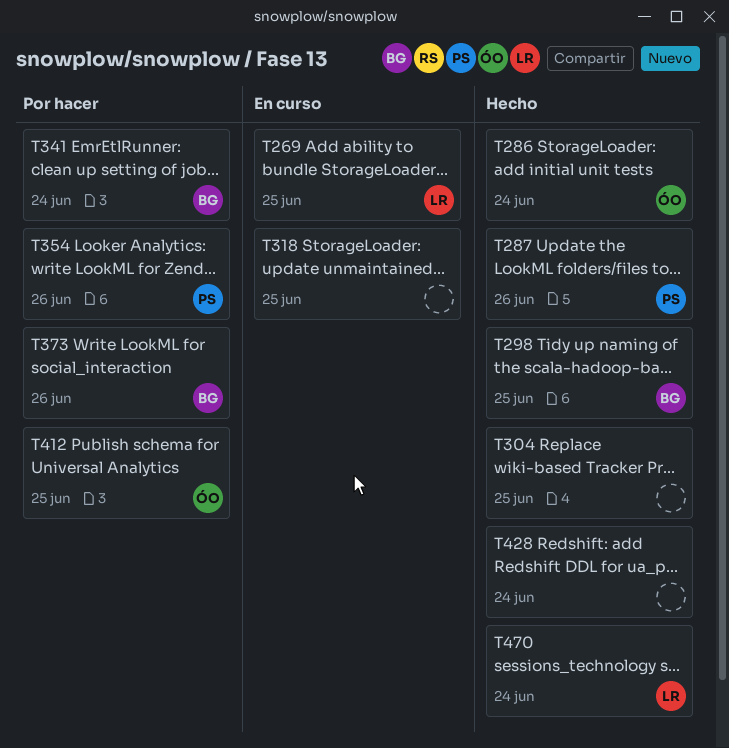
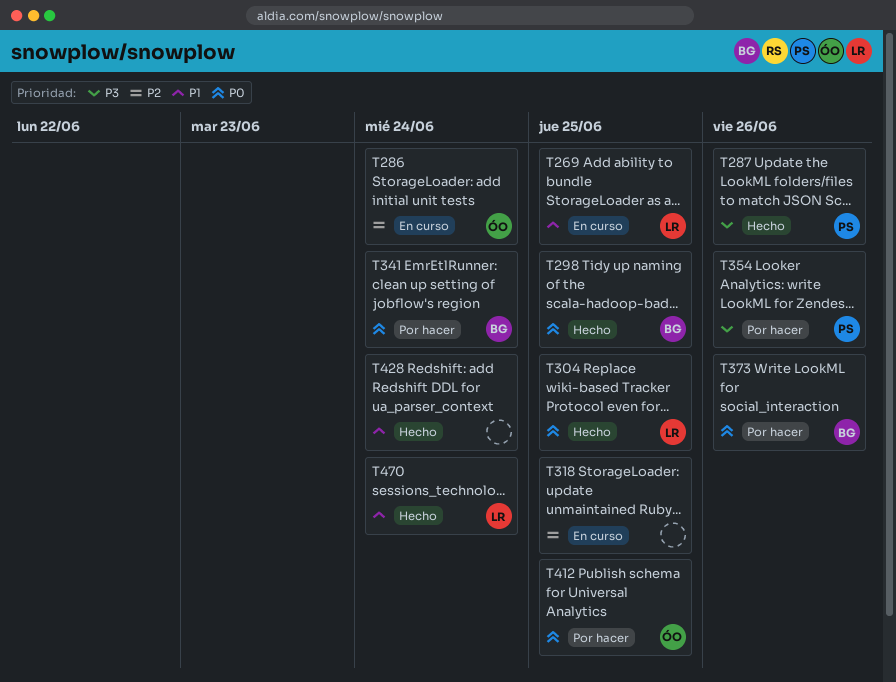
T286, status: Hecho -> En curso
T304, owner: none -> LR

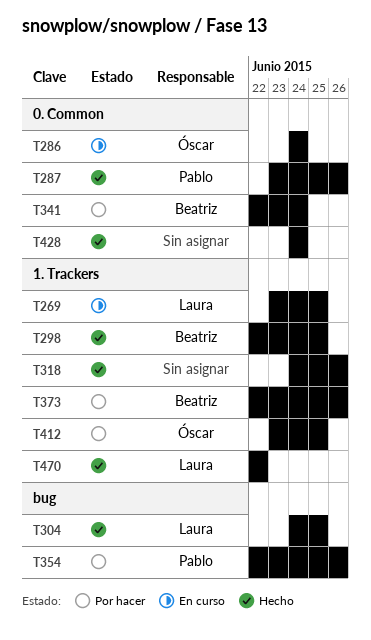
T318, status: En curso -> Hecho
T318, due: Jun 25 -> Jun 26
T470, due: Jun 24 -> Jun 22

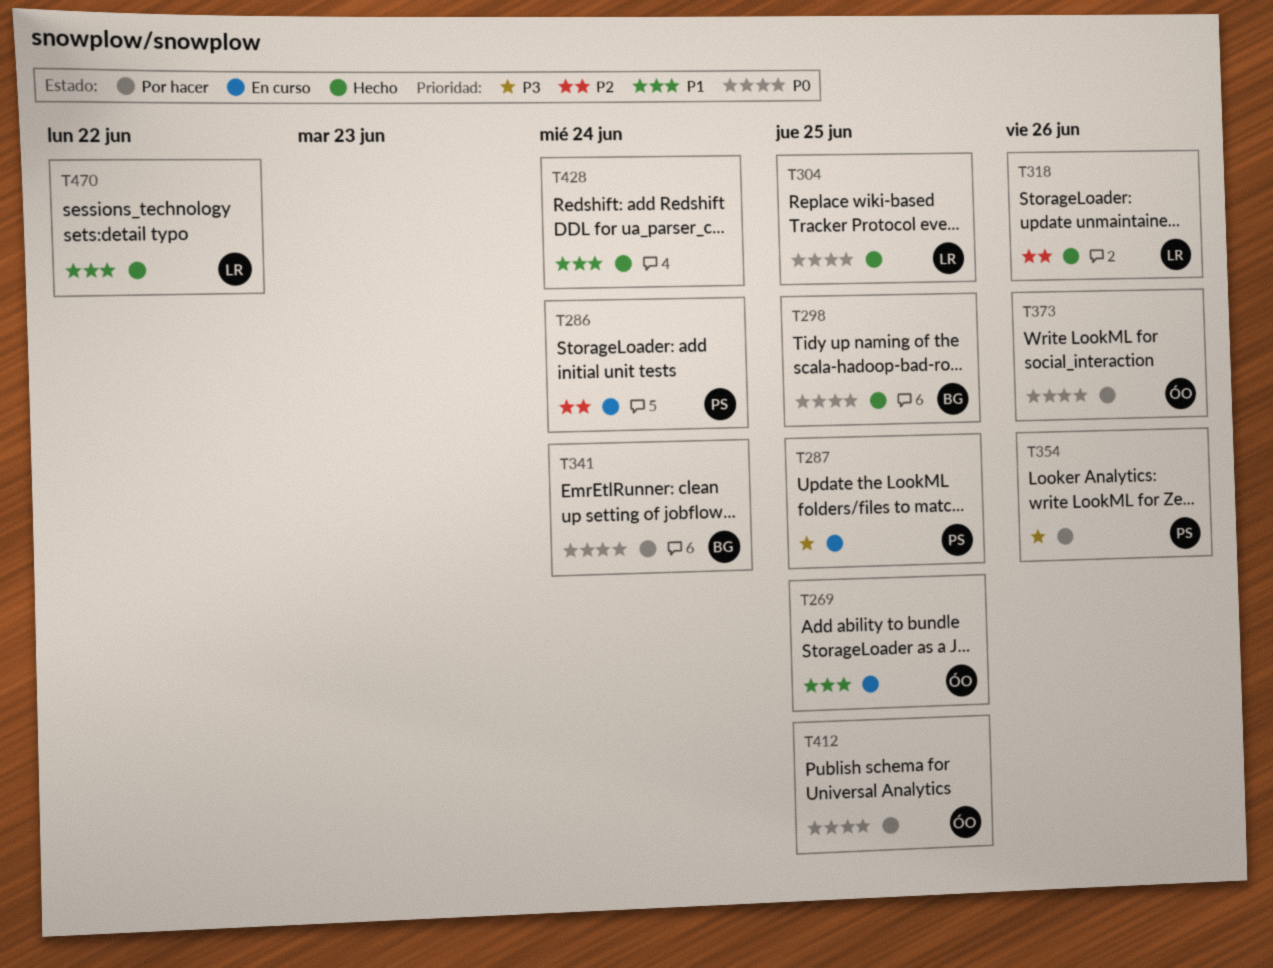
T269, owner: Laura -> Óscar
T286, owner: Óscar -> Pablo
T287, status: Hecho -> En curso
T287, due: Jun 26 -> Jun 25
T318, owner: none -> Laura
T373, owner: Beatriz -> Óscar

